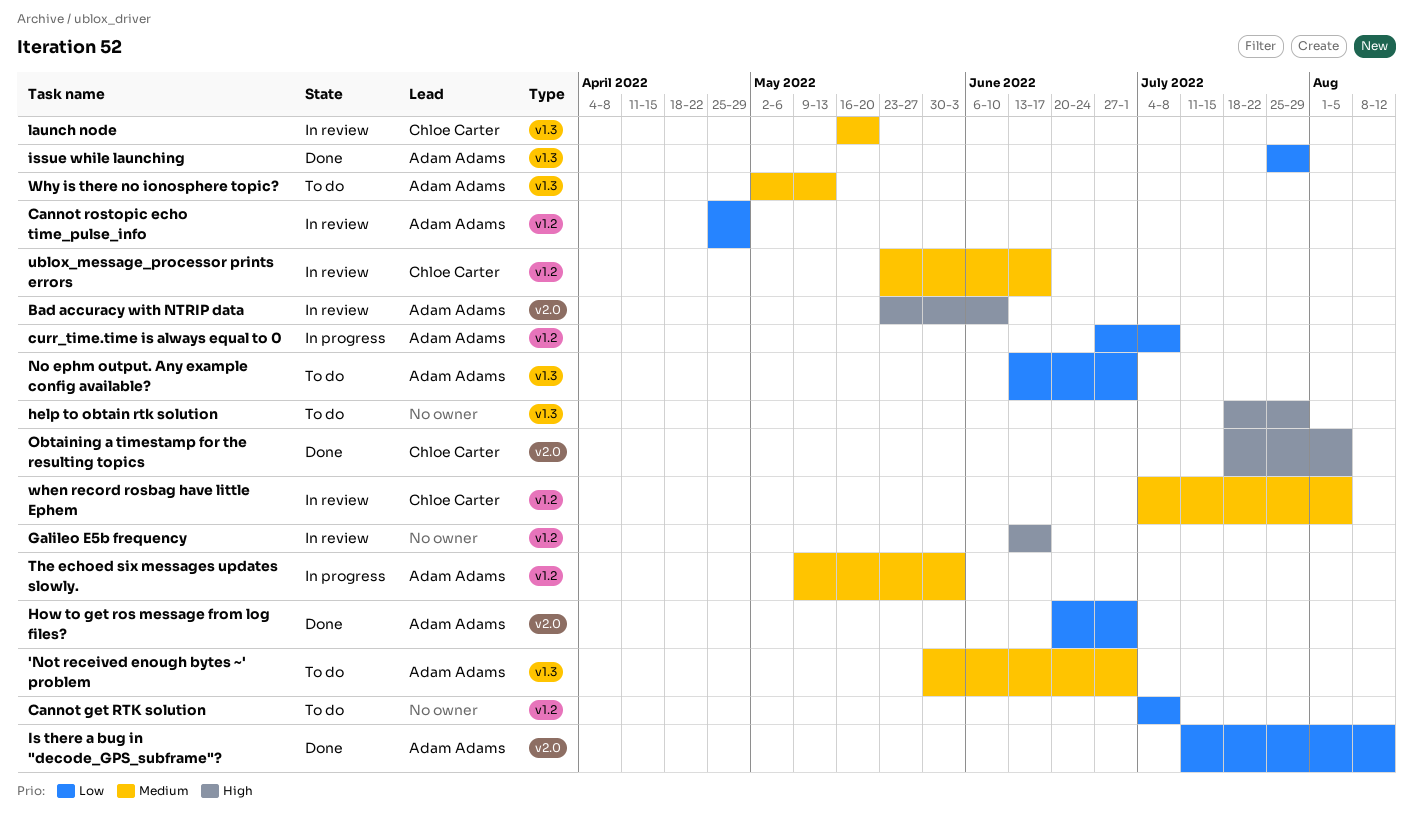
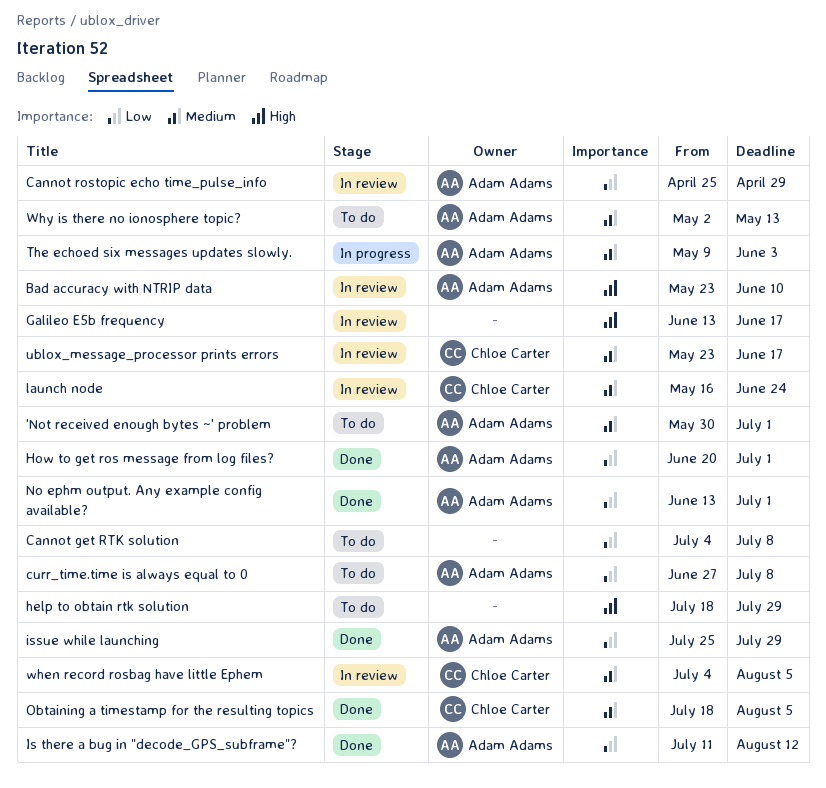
curr_time.time is always equal to 0, status: In progress -> To do
launch node, due: May 20 -> Jun 24
No ephm output. Any example config available?, status: To do -> Done
Obtaining a timestamp for the resulting topics, priority: High -> Medium

